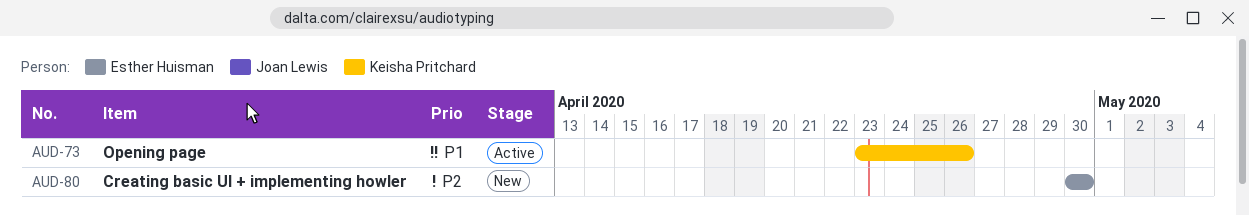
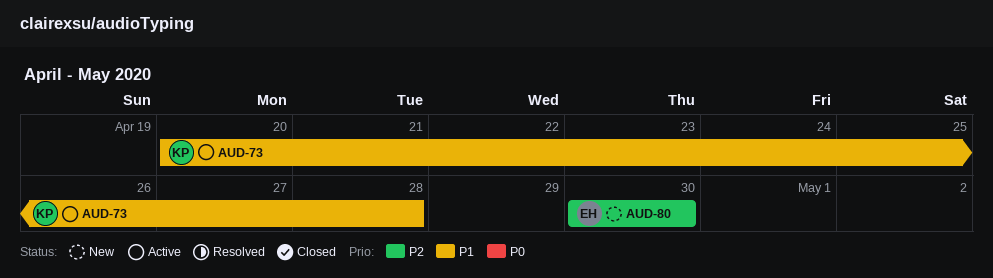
AUD-73, start: Apr 23 -> Apr 20
AUD-73, due: Apr 26 -> Apr 28

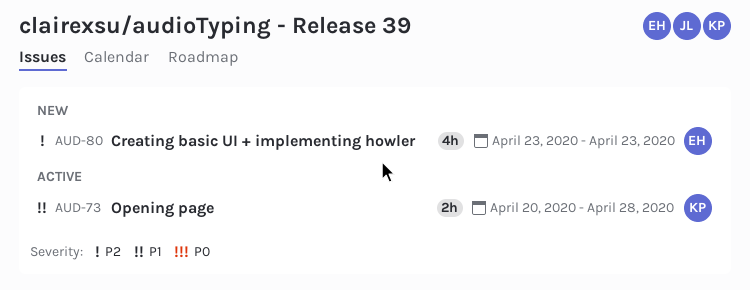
AUD-80, start: Apr 30 -> Apr 23
AUD-80, due: Apr 30 -> Apr 23

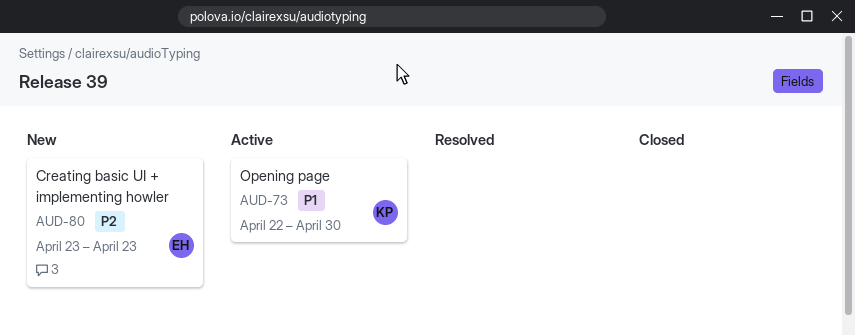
AUD-73, start: Apr 20 -> Apr 22
AUD-73, due: Apr 28 -> Apr 30

